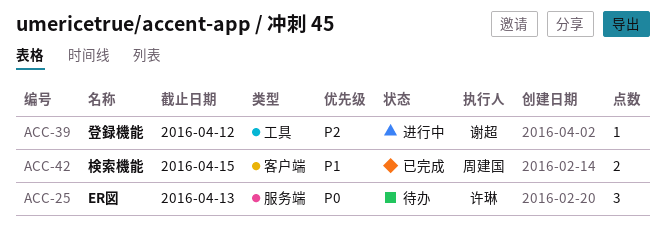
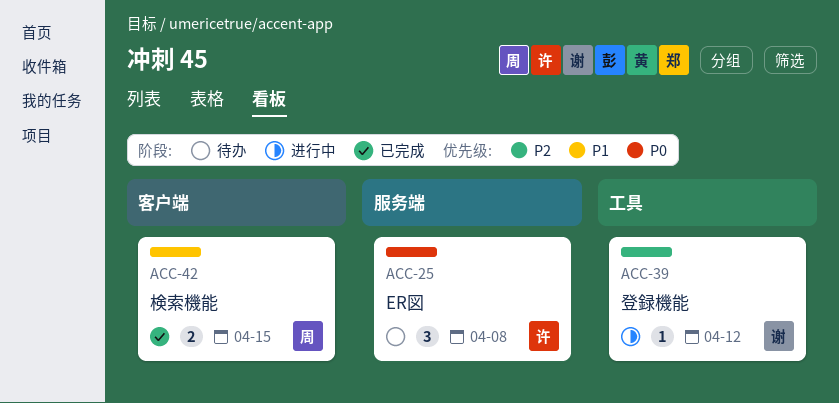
ACC-25, due: Apr 13 -> Apr 8

